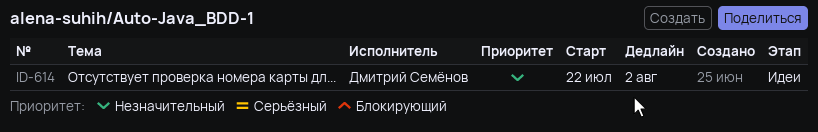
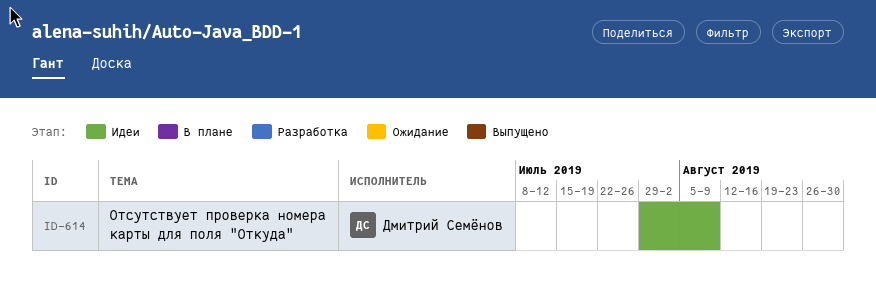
ID-614, start: Jul 22 -> Jul 29
ID-614, due: Aug 2 -> Aug 9

